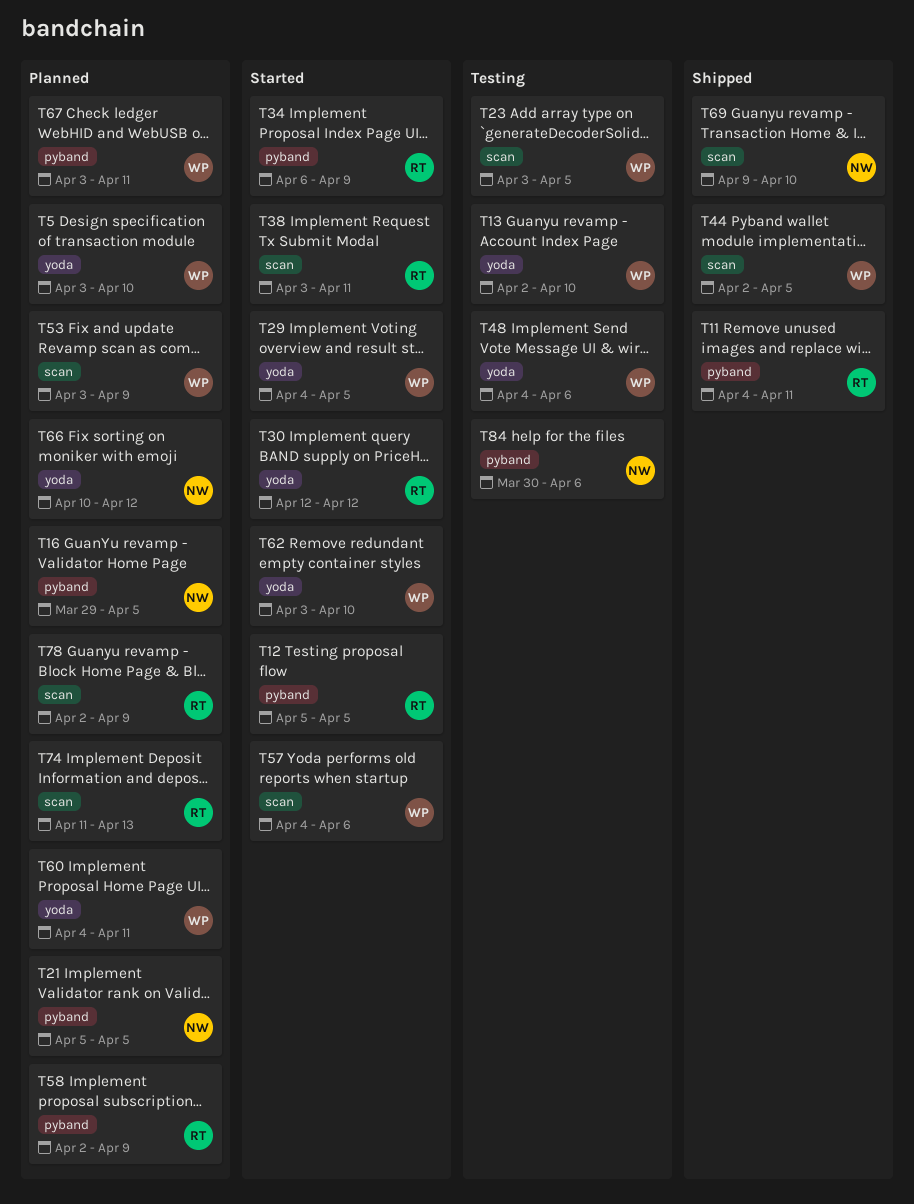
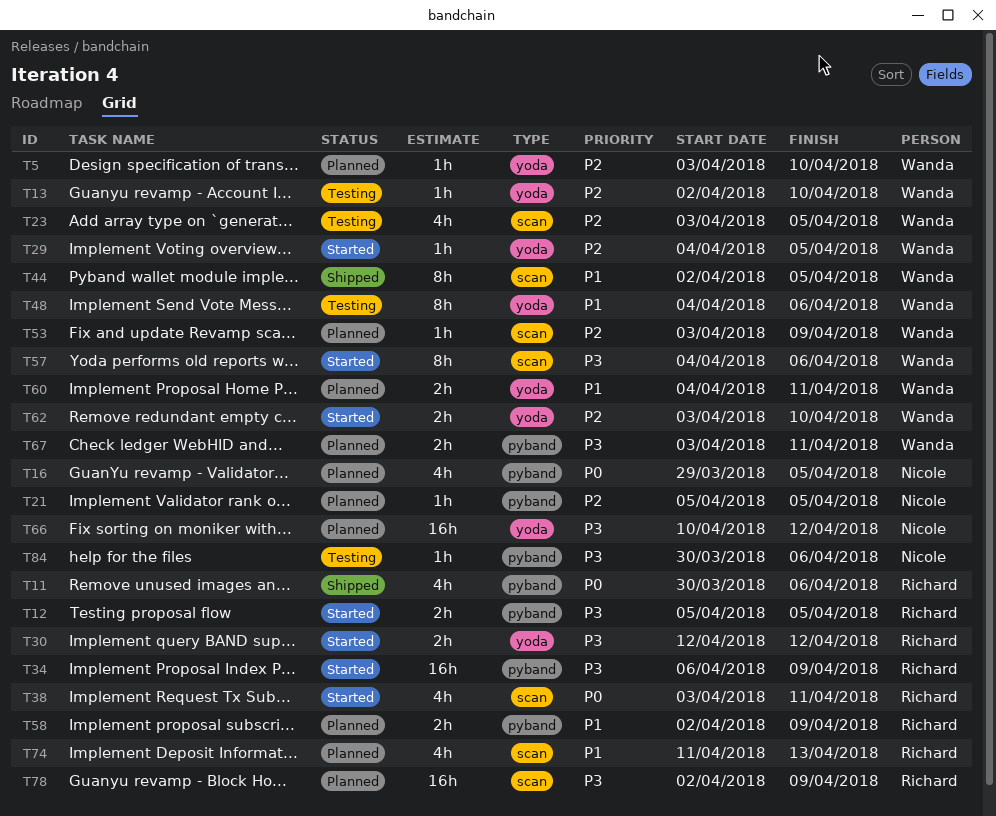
T11, start: Apr 4 -> Mar 30
T11, due: Apr 11 -> Apr 6
T69: present -> none

